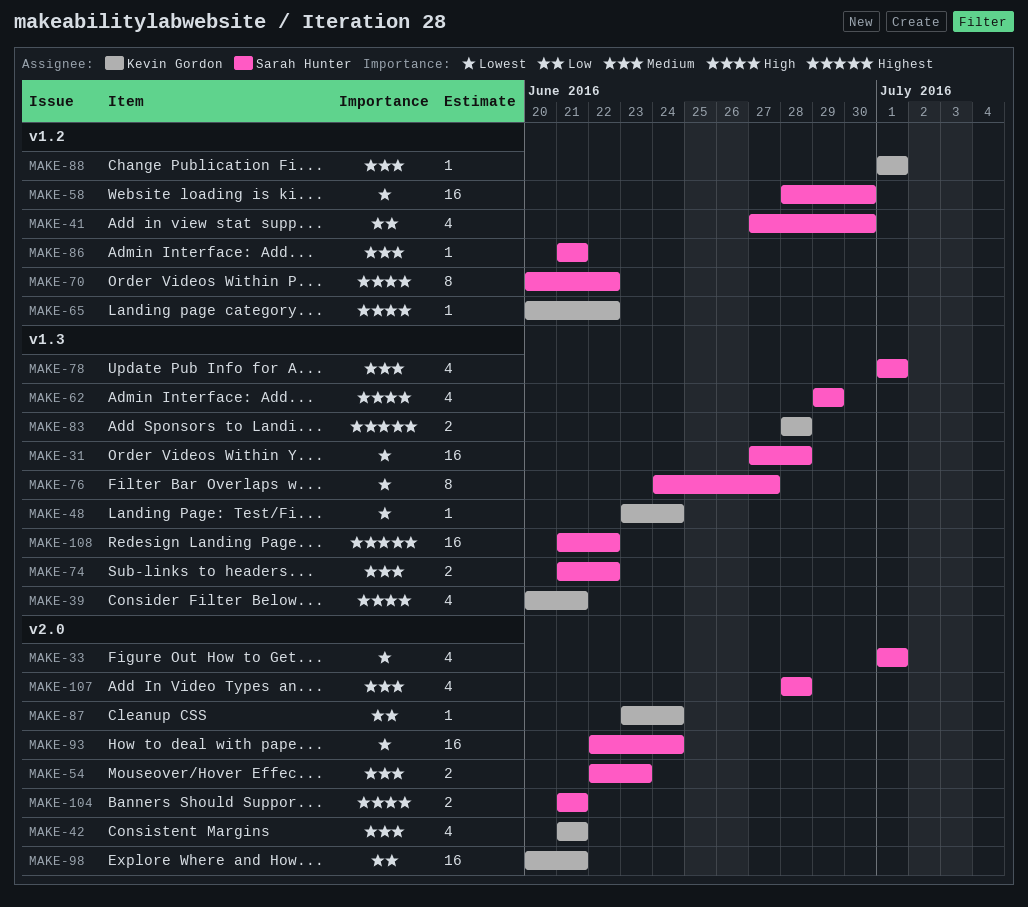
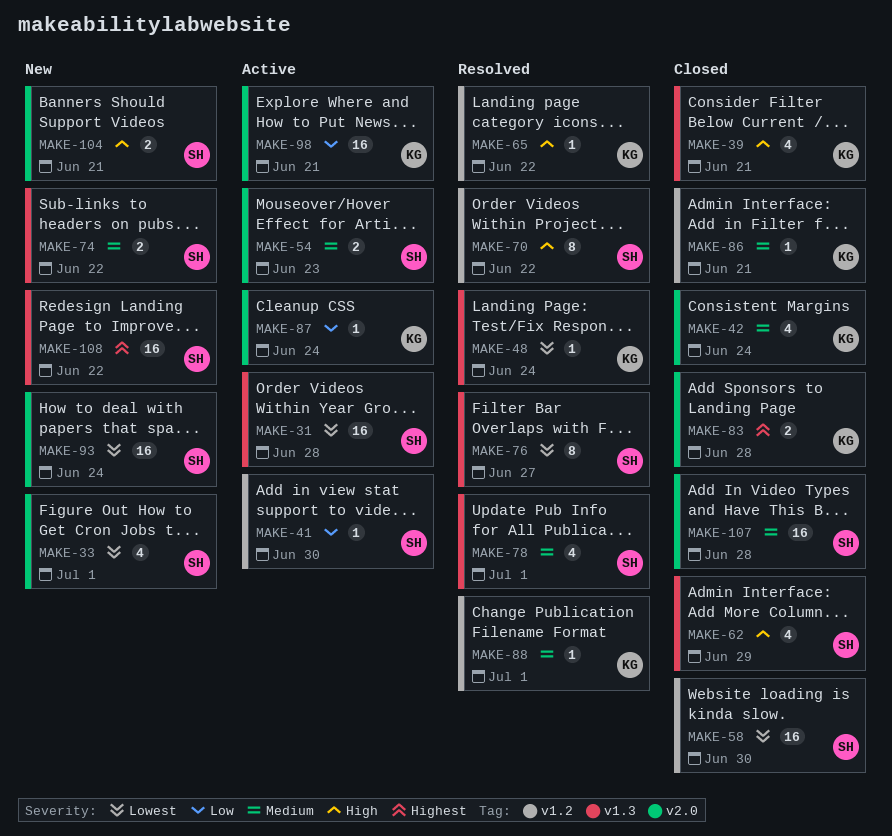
MAKE-41, estimate: 4 -> 1
MAKE-42, due: Jun 21 -> Jun 24
MAKE-83, label: v1.3 -> v2.0
MAKE-86, owner: Sarah Hunter -> Kevin Gordon
MAKE-107, estimate: 4 -> 16

